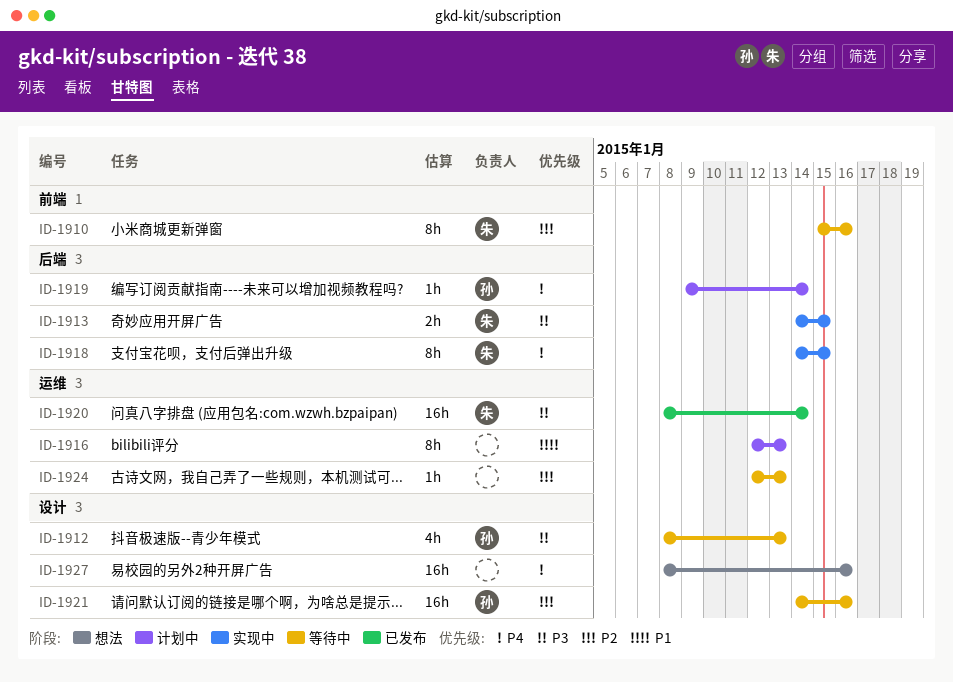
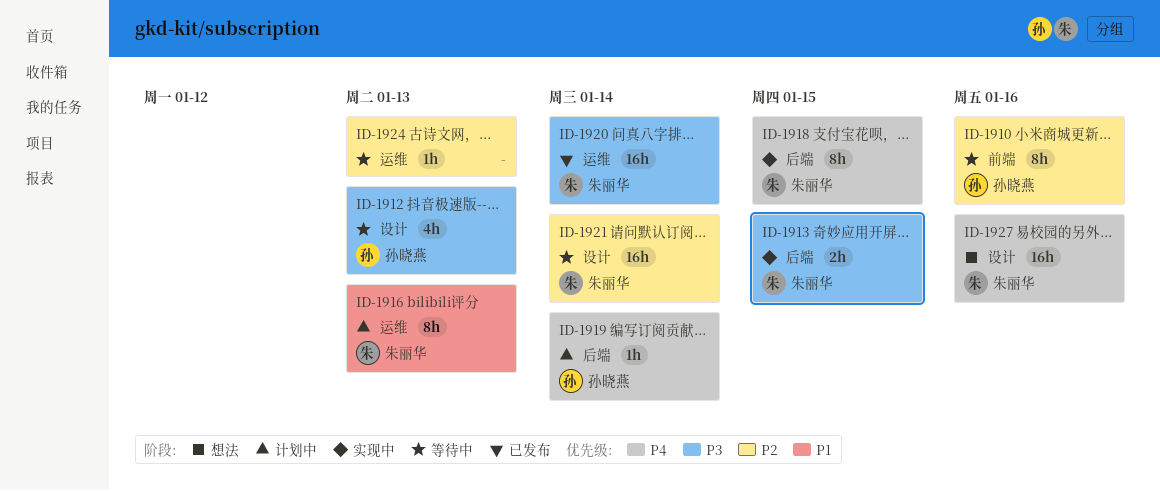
ID-1910, owner: 朱丽华 -> 孙晓燕
ID-1916, owner: none -> 朱丽华
ID-1921, owner: 孙晓燕 -> 朱丽华
ID-1921, due: Jan 16 -> Jan 14
ID-1927, owner: none -> 朱丽华

